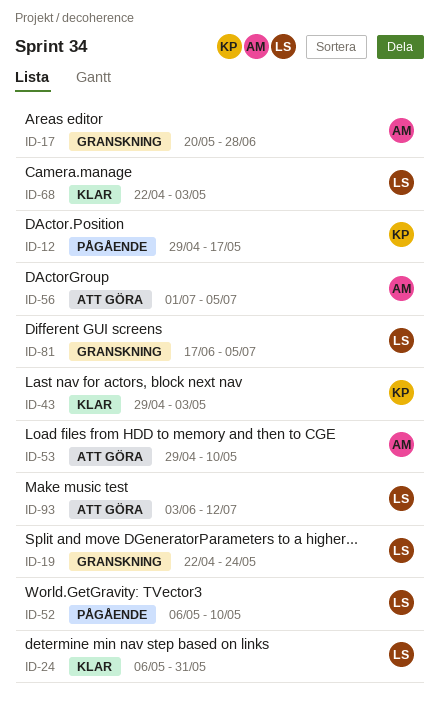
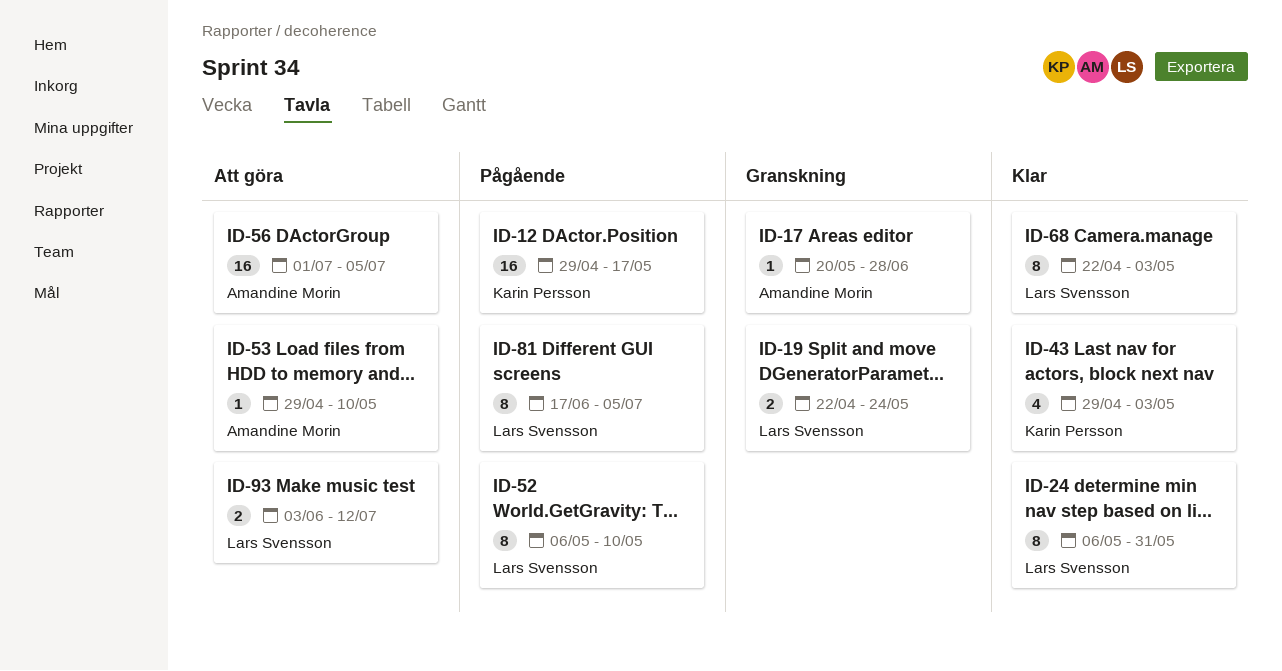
ID-81, status: Granskning -> Pågående

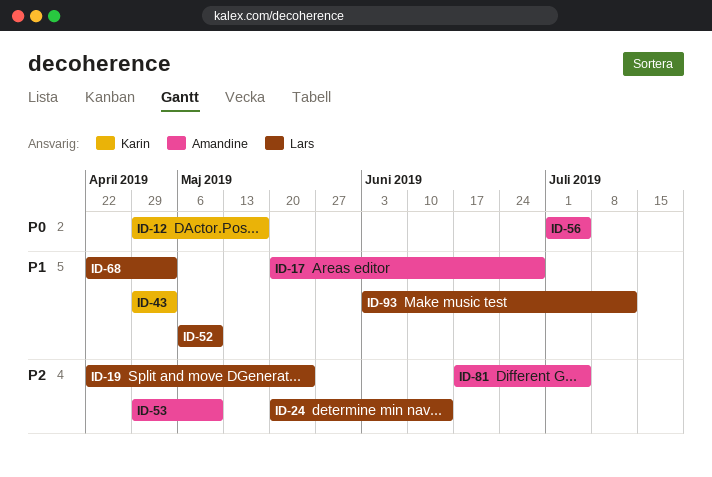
ID-24, start: May 6 -> May 20
ID-24, due: May 31 -> Jun 14
ID-81, owner: Lars Svensson -> Amandine Morin

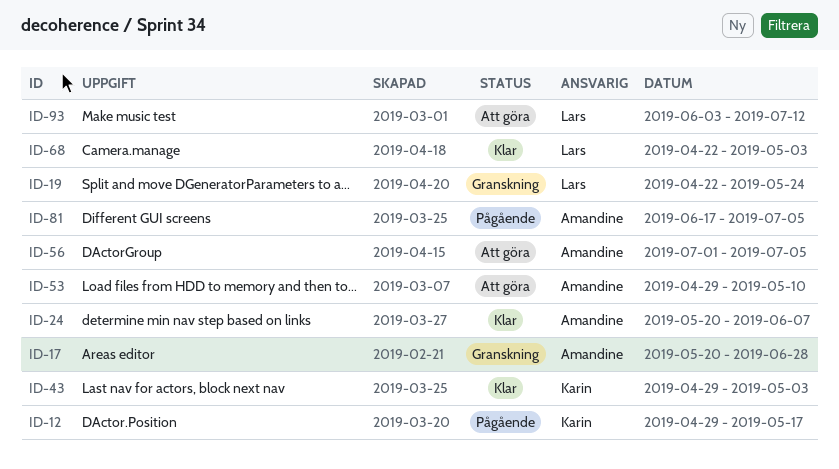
ID-24, owner: Lars -> Amandine
ID-24, due: Jun 14 -> Jun 7
ID-52: present -> none

